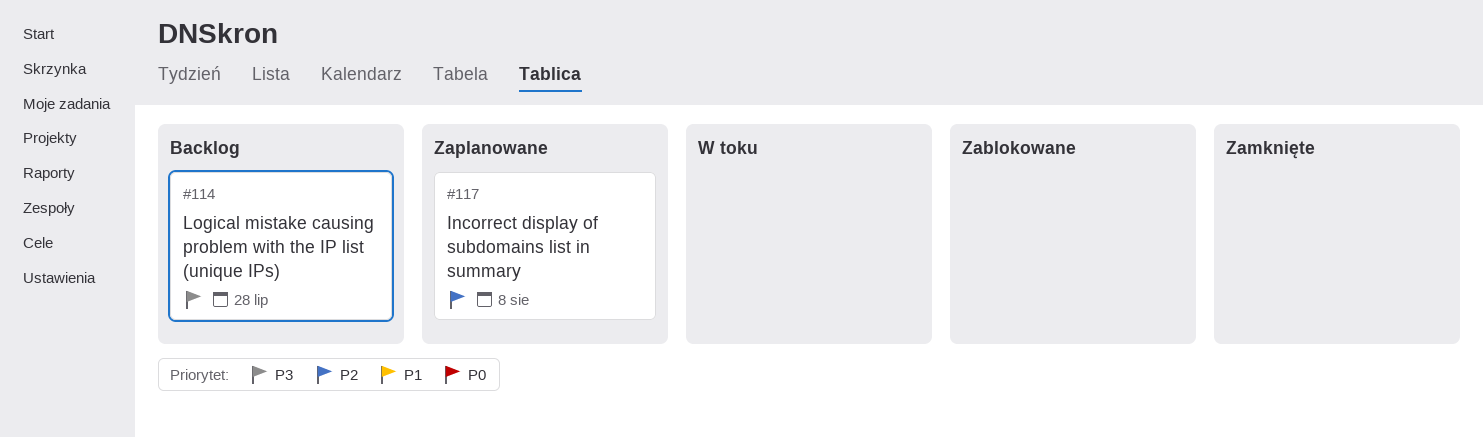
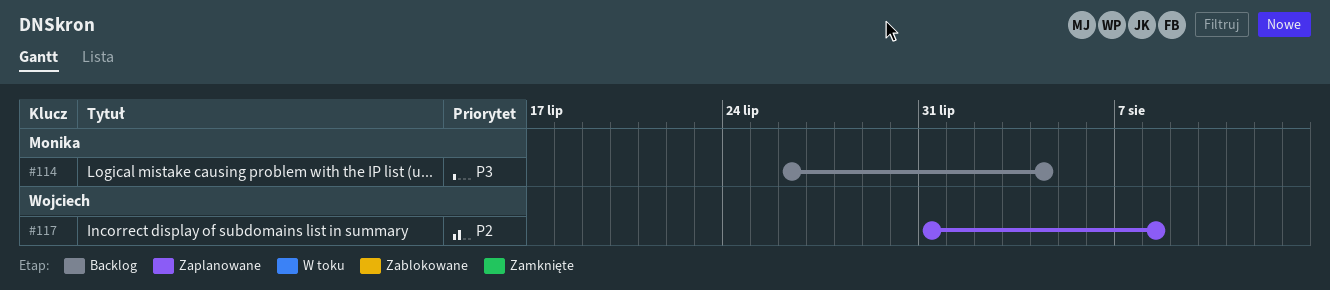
#114, due: Jul 28 -> Aug 4

